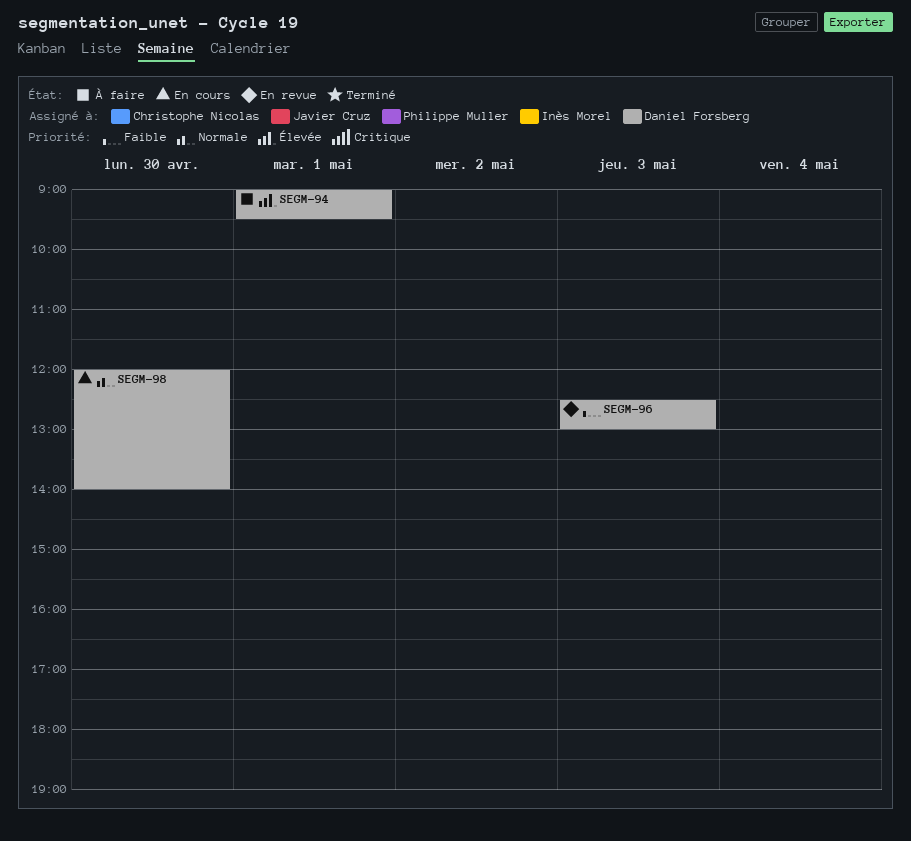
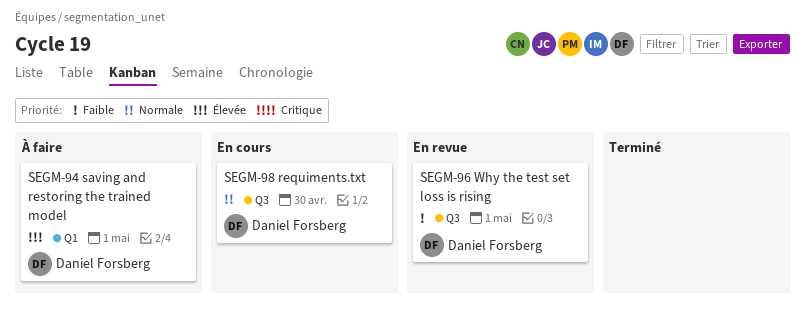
SEGM-96, day: May 3 -> May 1

